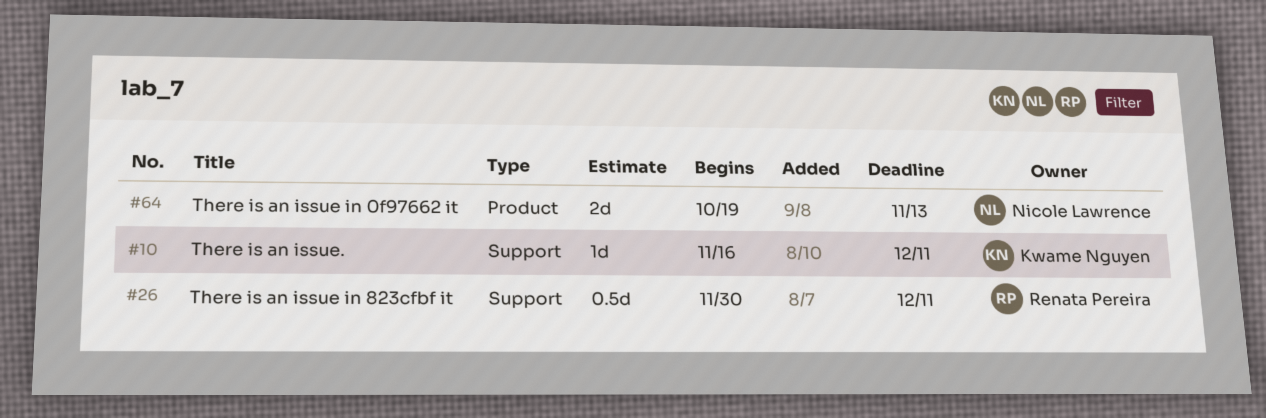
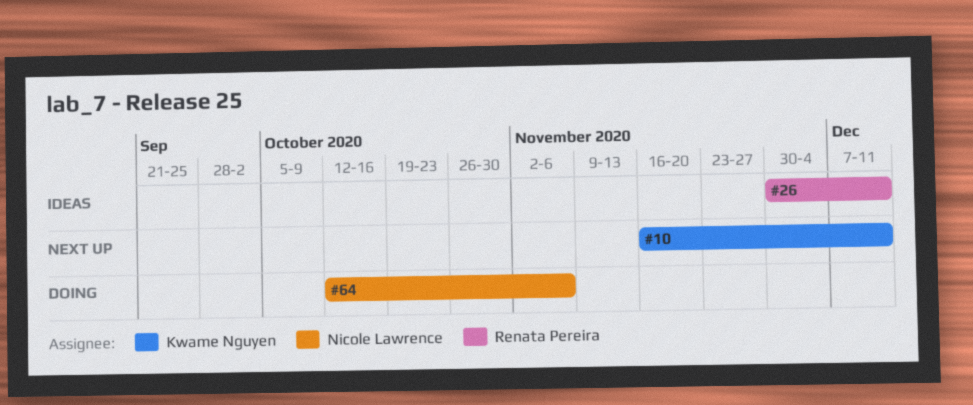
#64, start: Oct 19 -> Oct 12
#64, due: Nov 13 -> Nov 6

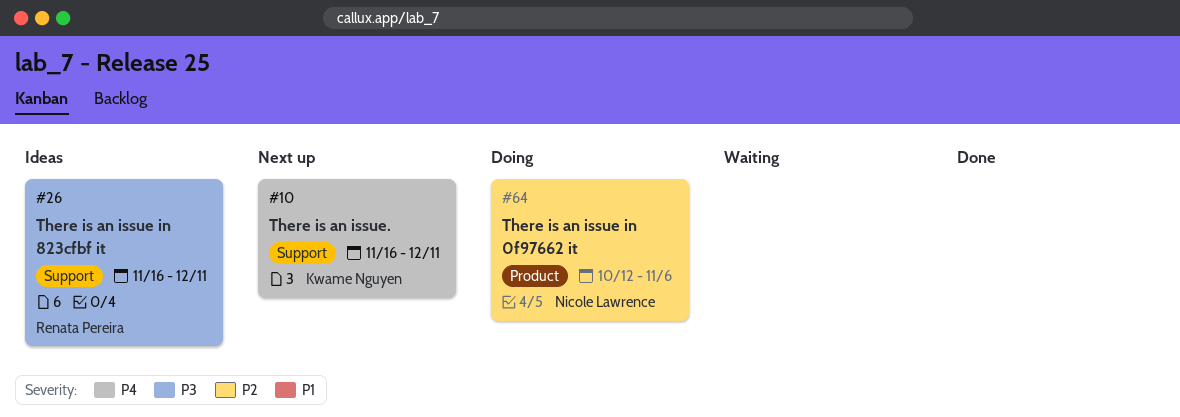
#26, start: Nov 30 -> Nov 16

